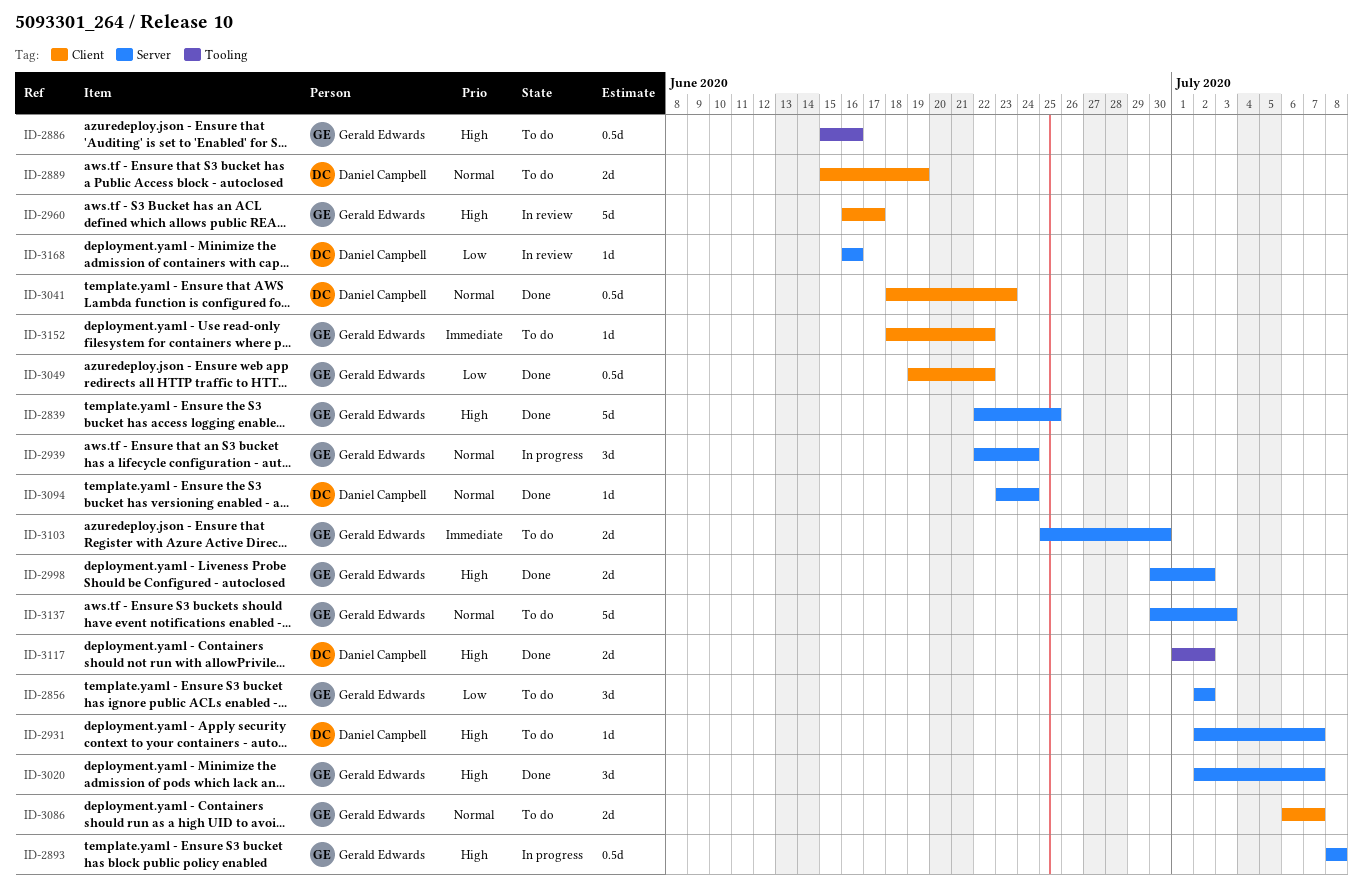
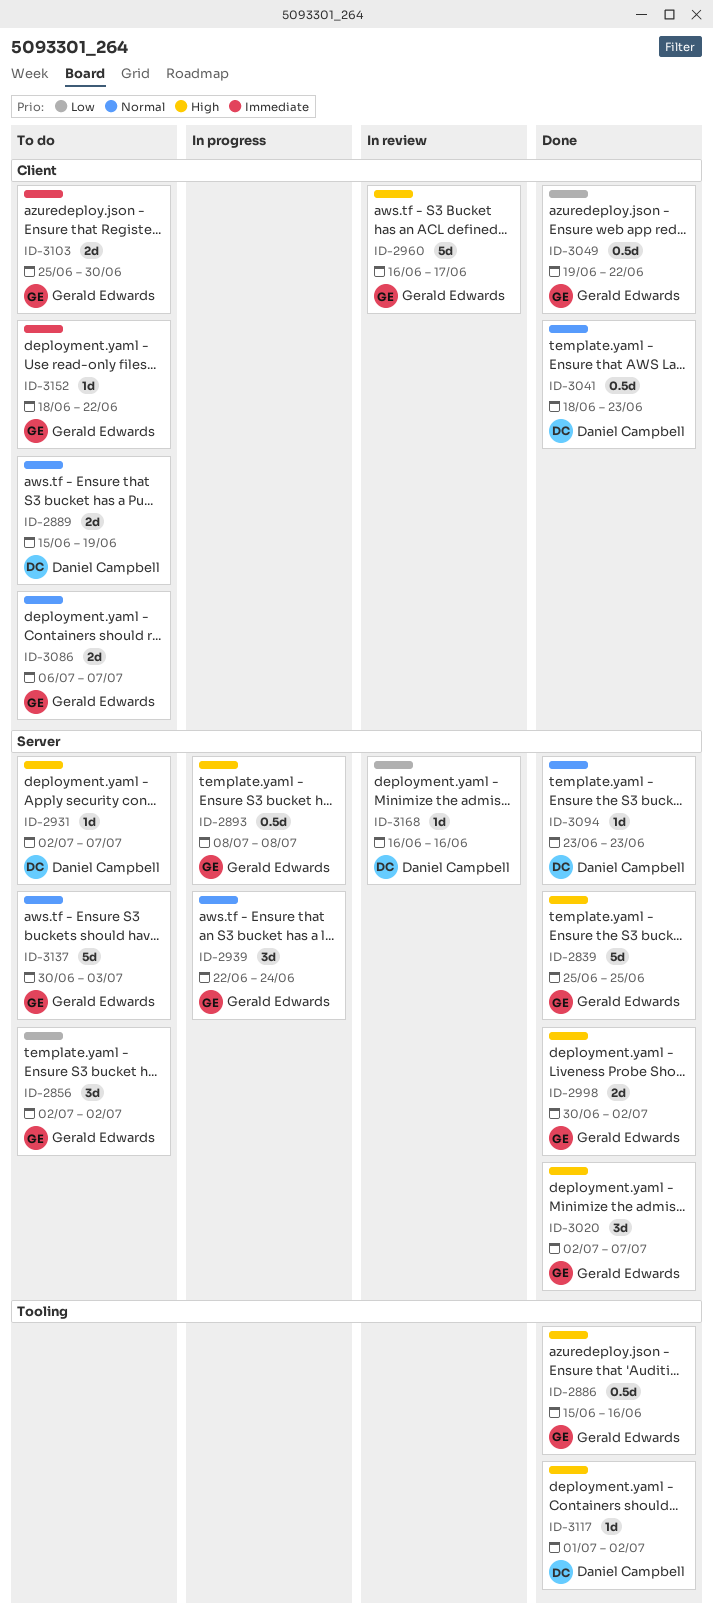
ID-2839, start: Jun 22 -> Jun 25
ID-2886, status: To do -> Done
ID-3094, due: Jun 24 -> Jun 23
ID-3103, label: Server -> Client
ID-3117, estimate: 2d -> 1d

